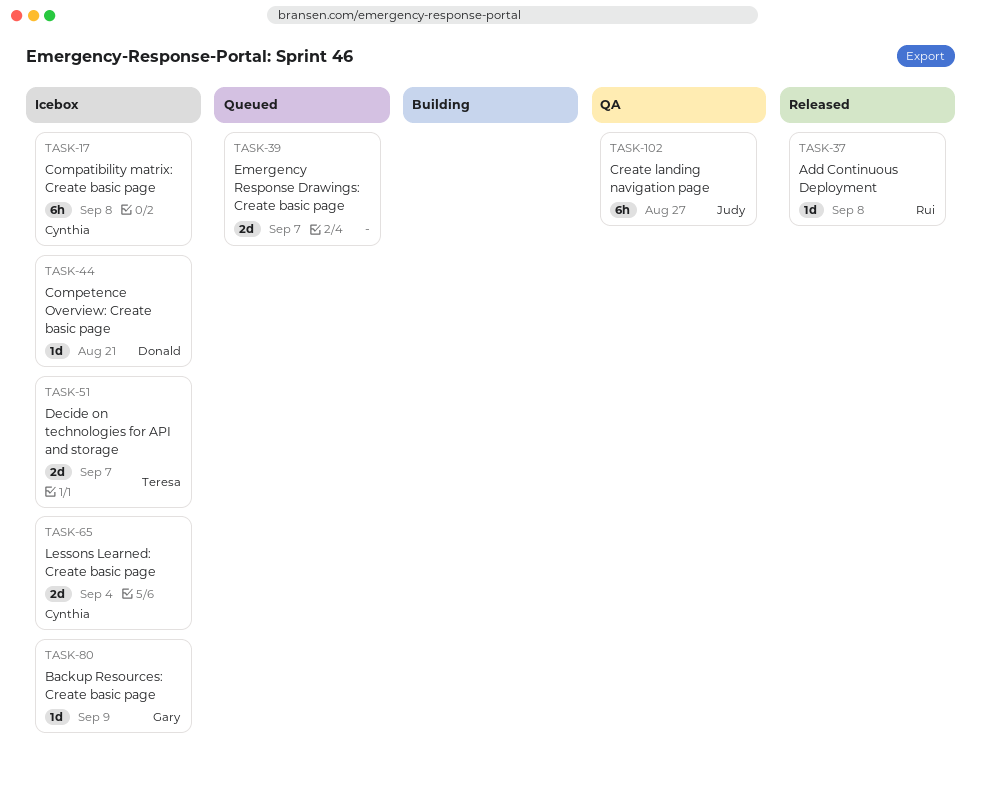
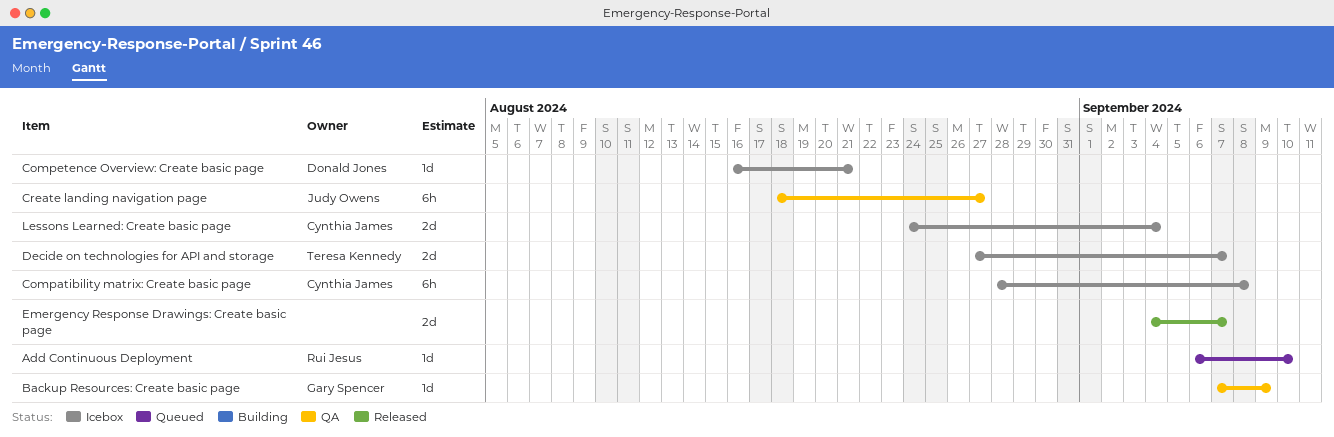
Add Continuous Deployment, status: Released -> Queued
Add Continuous Deployment, due: Sep 8 -> Sep 10
Backup Resources: Create basic page, status: Icebox -> QA
Emergency Response Drawings: Create basic page, status: Queued -> Released

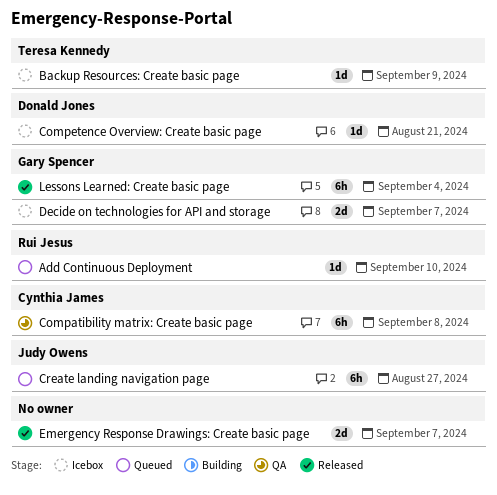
Backup Resources: Create basic page, status: QA -> Icebox
Backup Resources: Create basic page, owner: Gary Spencer -> Teresa Kennedy
Compatibility matrix: Create basic page, status: Icebox -> QA
Create landing navigation page, status: QA -> Queued
Decide on technologies for API and storage, owner: Teresa Kennedy -> Gary Spencer
Lessons Learned: Create basic page, status: Icebox -> Released
Lessons Learned: Create basic page, owner: Cynthia James -> Gary Spencer
Lessons Learned: Create basic page, estimate: 2d -> 6h

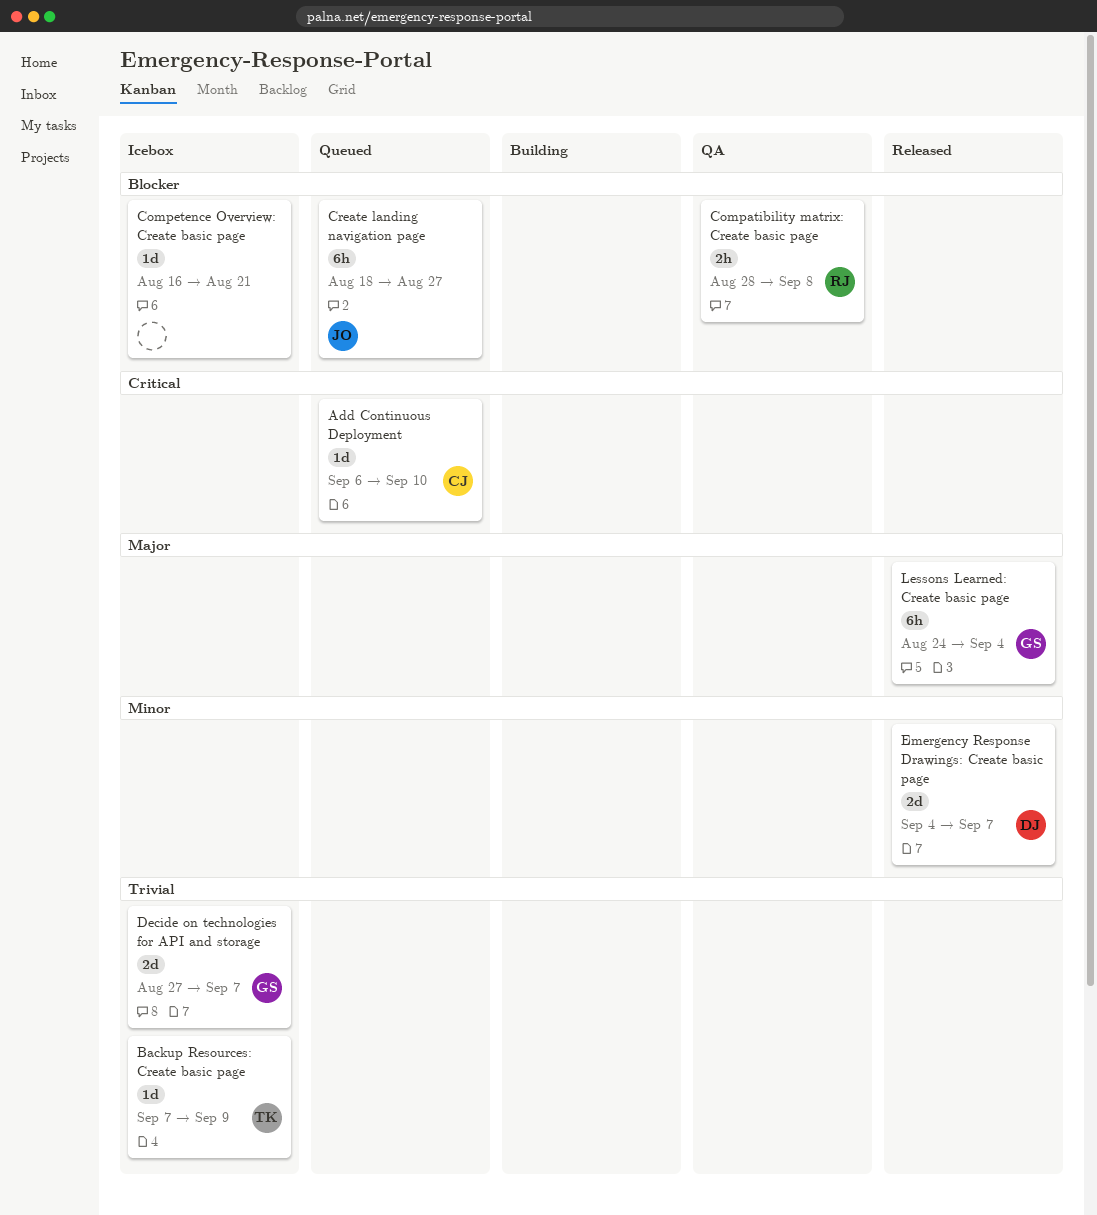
Add Continuous Deployment, owner: Rui Jesus -> Cynthia James
Compatibility matrix: Create basic page, owner: Cynthia James -> Rui Jesus
Compatibility matrix: Create basic page, estimate: 6h -> 2h
Competence Overview: Create basic page, owner: Donald Jones -> none
Emergency Response Drawings: Create basic page, owner: none -> Donald Jones

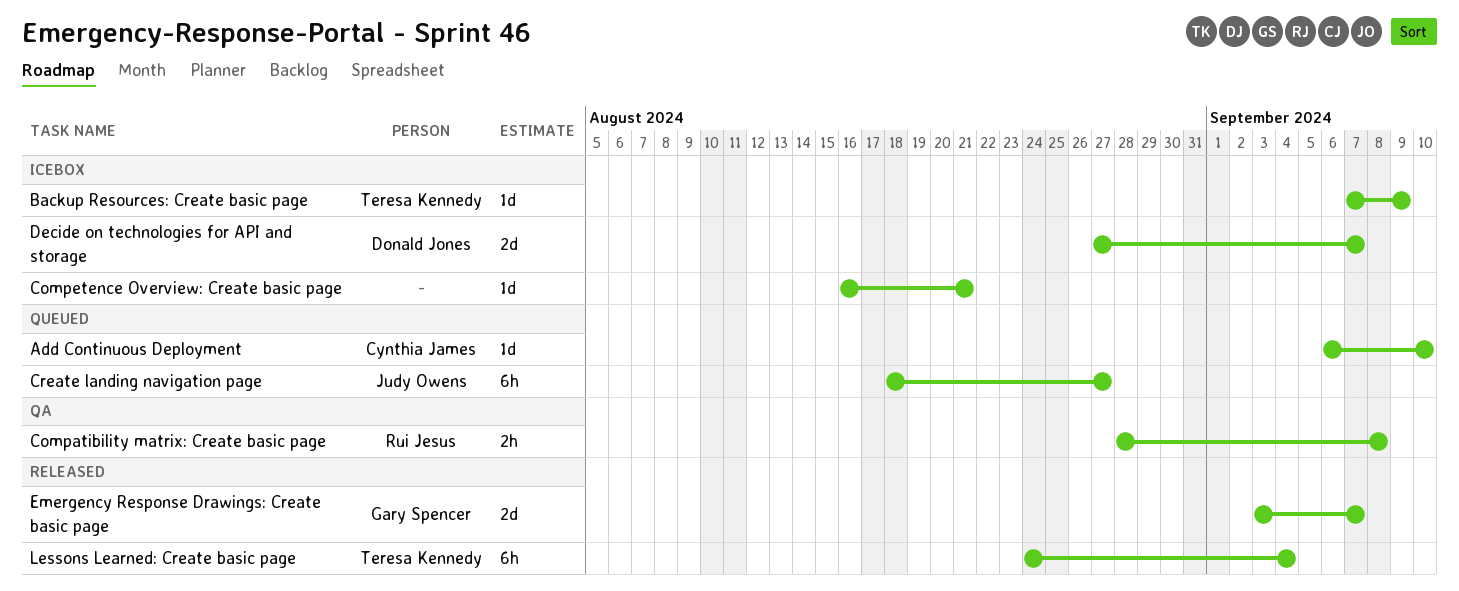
Decide on technologies for API and storage, owner: Gary Spencer -> Donald Jones
Emergency Response Drawings: Create basic page, owner: Donald Jones -> Gary Spencer
Emergency Response Drawings: Create basic page, start: Sep 4 -> Sep 3
Lessons Learned: Create basic page, owner: Gary Spencer -> Teresa Kennedy

